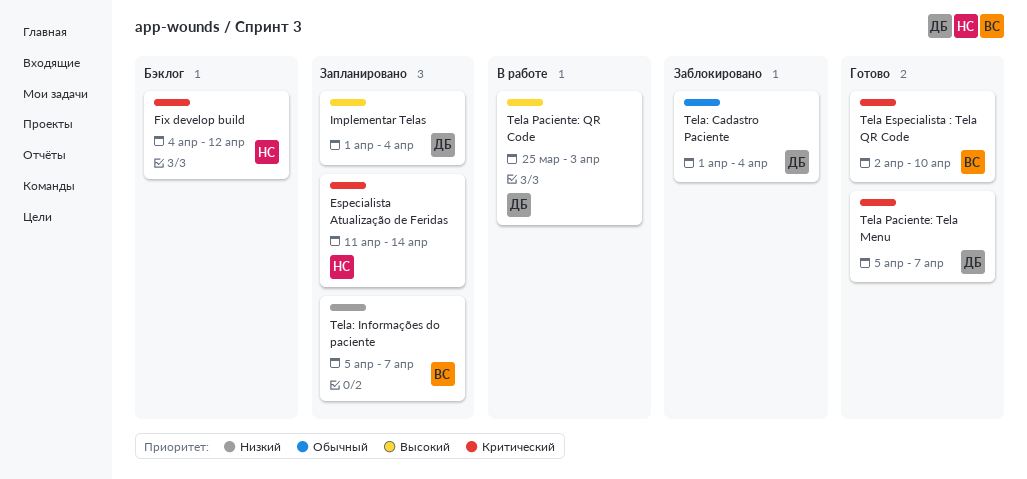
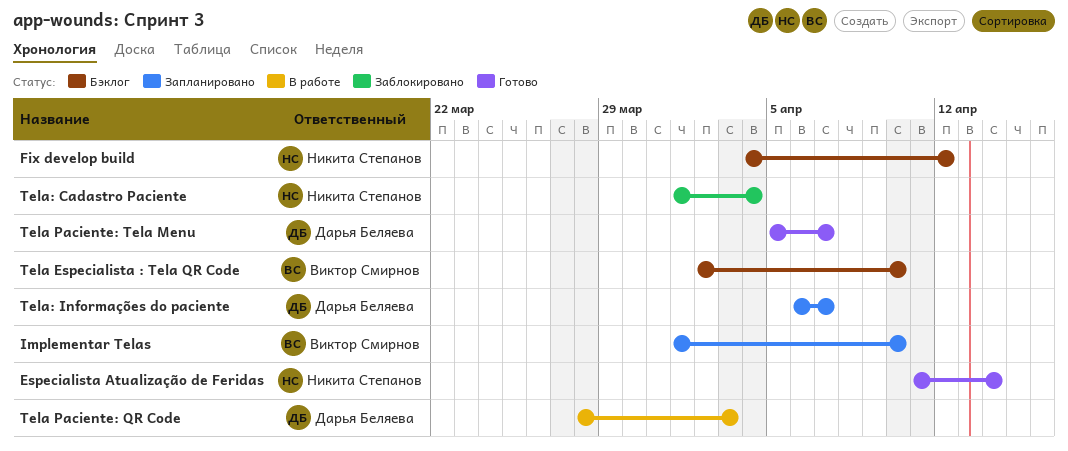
Especialista Atualização de Feridas, status: Запланировано -> Готово
Implementar Telas, owner: Дарья Беляева -> Виктор Смирнов
Implementar Telas, due: Apr 4 -> Apr 10
Tela Especialista : Tela QR Code, status: Готово -> Бэклог
Tela Paciente: QR Code, start: Mar 25 -> Mar 28
Tela: Cadastro Paciente, owner: Дарья Беляева -> Никита Степанов
Tela: Informações do paciente, owner: Виктор Смирнов -> Дарья Беляева
Tela: Informações do paciente, start: Apr 5 -> Apr 6

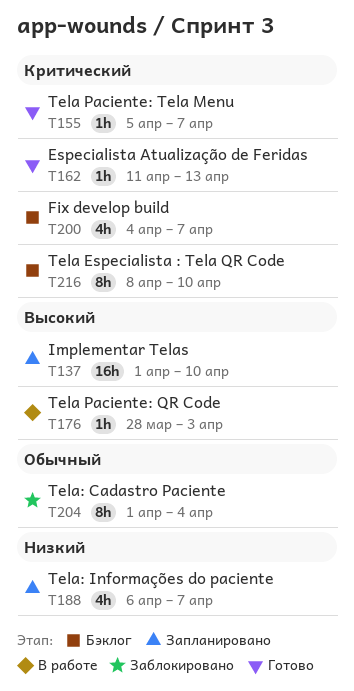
Especialista Atualização de Feridas, due: Apr 14 -> Apr 13
Fix develop build, due: Apr 12 -> Apr 7
Tela Especialista : Tela QR Code, start: Apr 2 -> Apr 8

